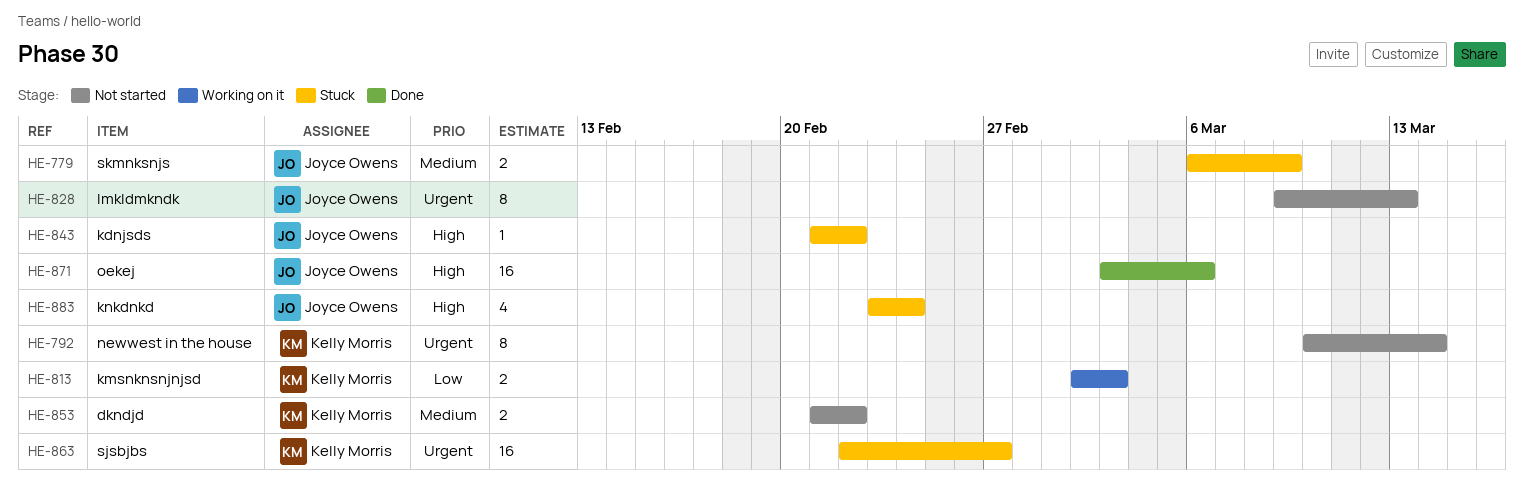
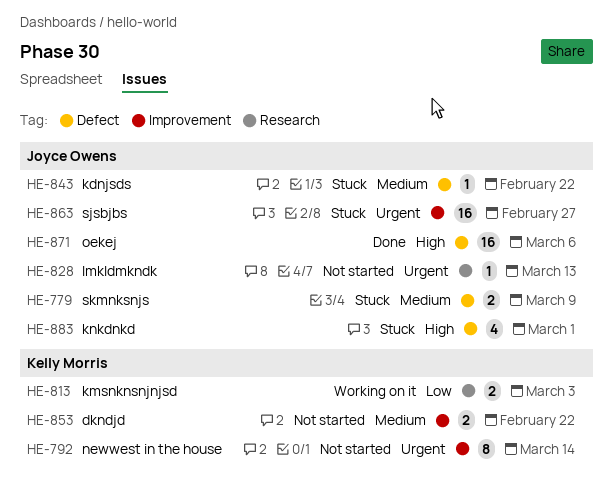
HE-828, estimate: 8 -> 1
HE-843, priority: High -> Medium
HE-863, owner: Kelly Morris -> Joyce Owens
HE-883, due: Feb 24 -> Mar 1

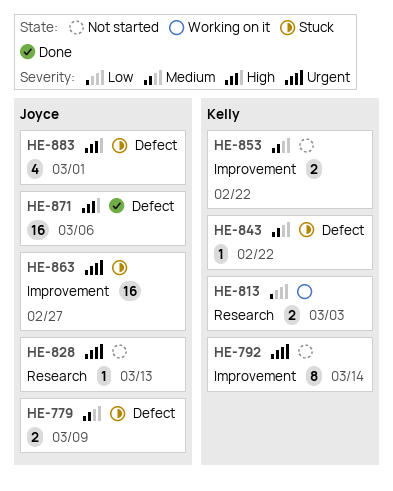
HE-843, owner: Joyce Owens -> Kelly Morris

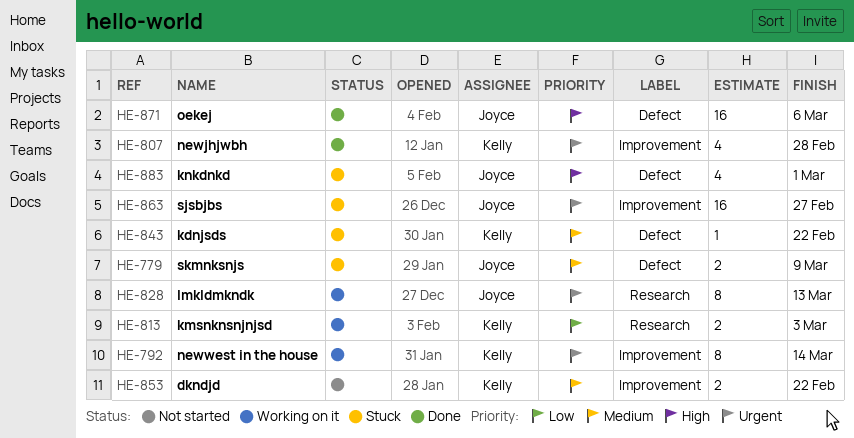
HE-792, status: Not started -> Working on it
HE-807: none -> present
HE-828, status: Not started -> Working on it
HE-828, estimate: 1 -> 8

